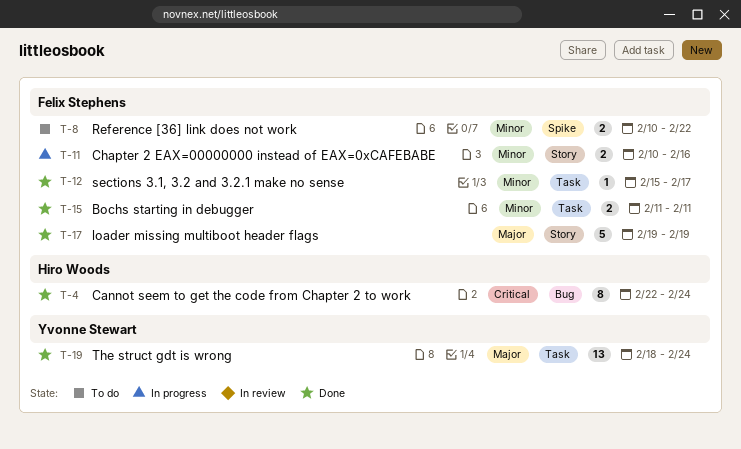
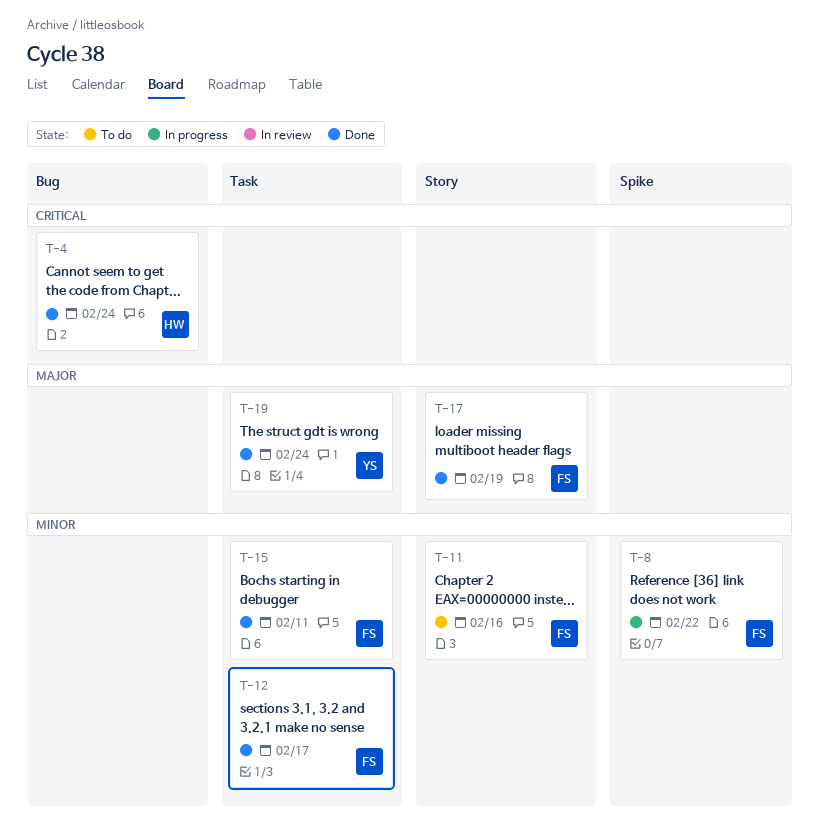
T-8, status: To do -> In progress
T-11, status: In progress -> To do

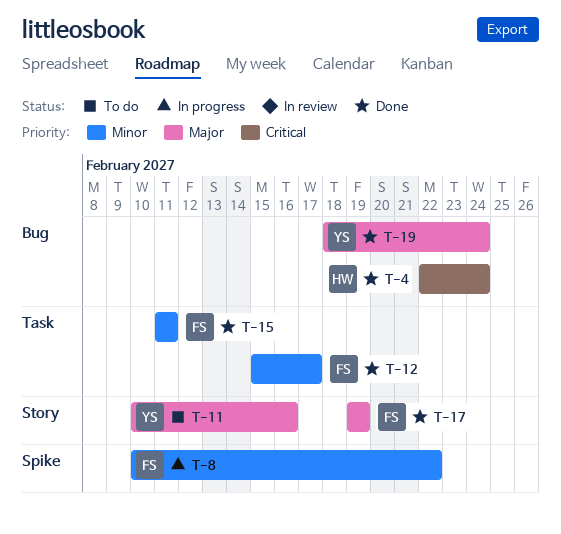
T-11, owner: FS -> YS
T-11, priority: Minor -> Major
T-19, label: Task -> Bug

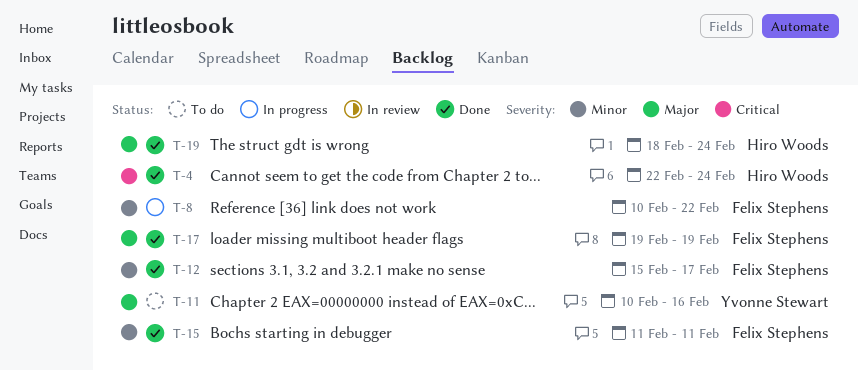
T-19, owner: Yvonne Stewart -> Hiro Woods

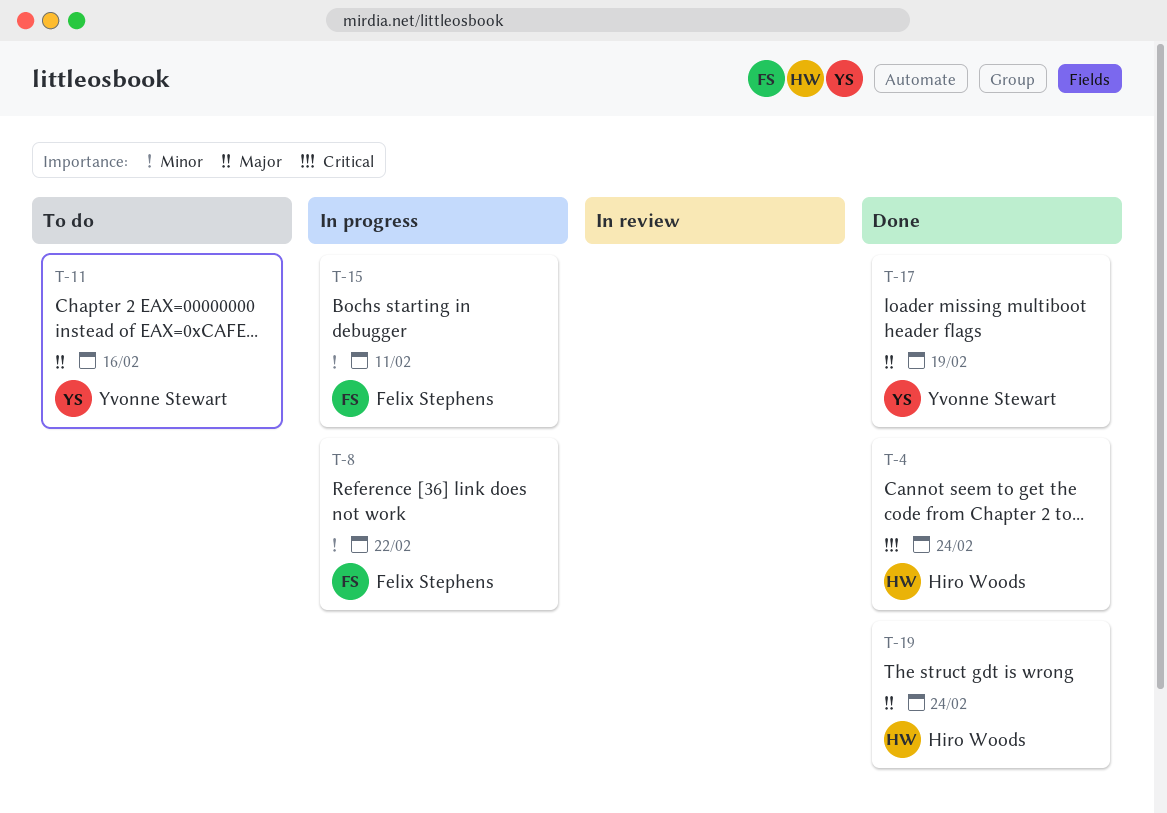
T-12: present -> none
T-15, status: Done -> In progress
T-17, owner: Felix Stephens -> Yvonne Stewart

